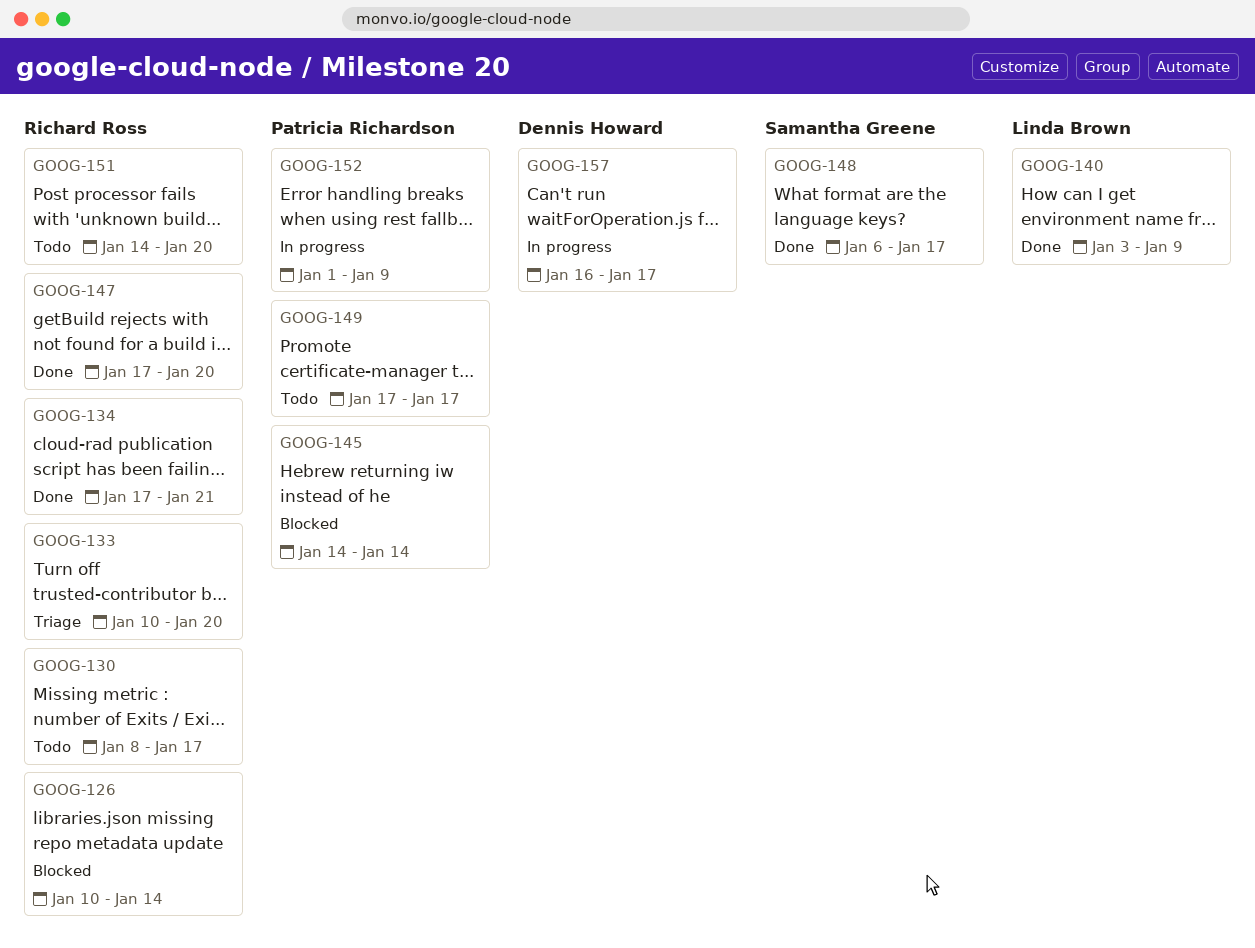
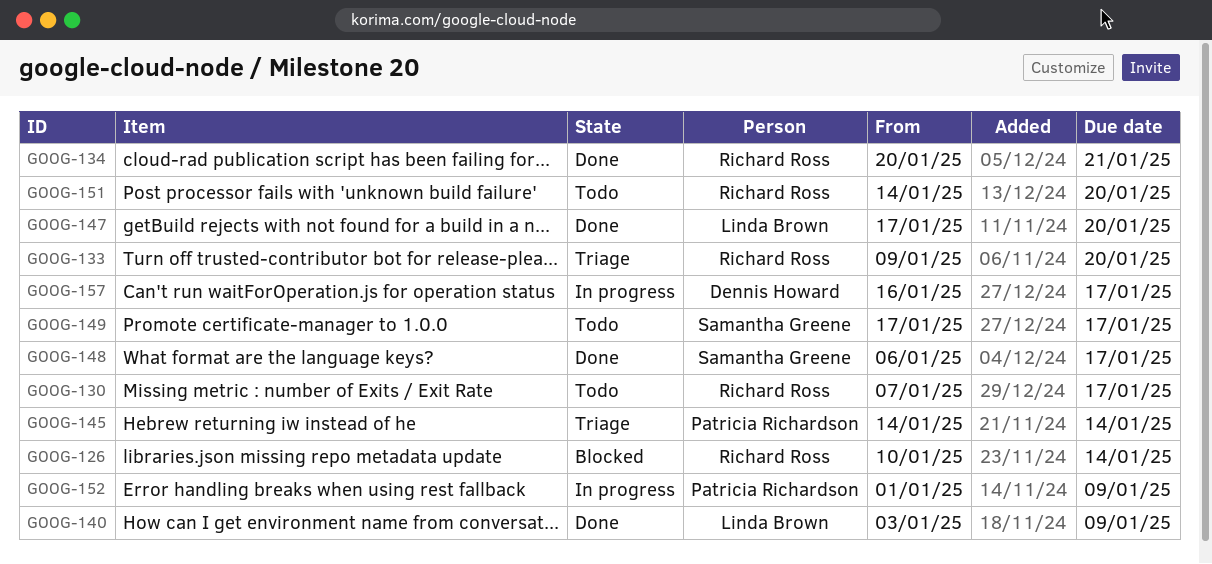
GOOG-130, start: Jan 8 -> Jan 7
GOOG-133, start: Jan 10 -> Jan 9
GOOG-134, start: Jan 17 -> Jan 20
GOOG-145, status: Blocked -> Triage
GOOG-147, owner: Richard Ross -> Linda Brown
GOOG-149, owner: Patricia Richardson -> Samantha Greene

